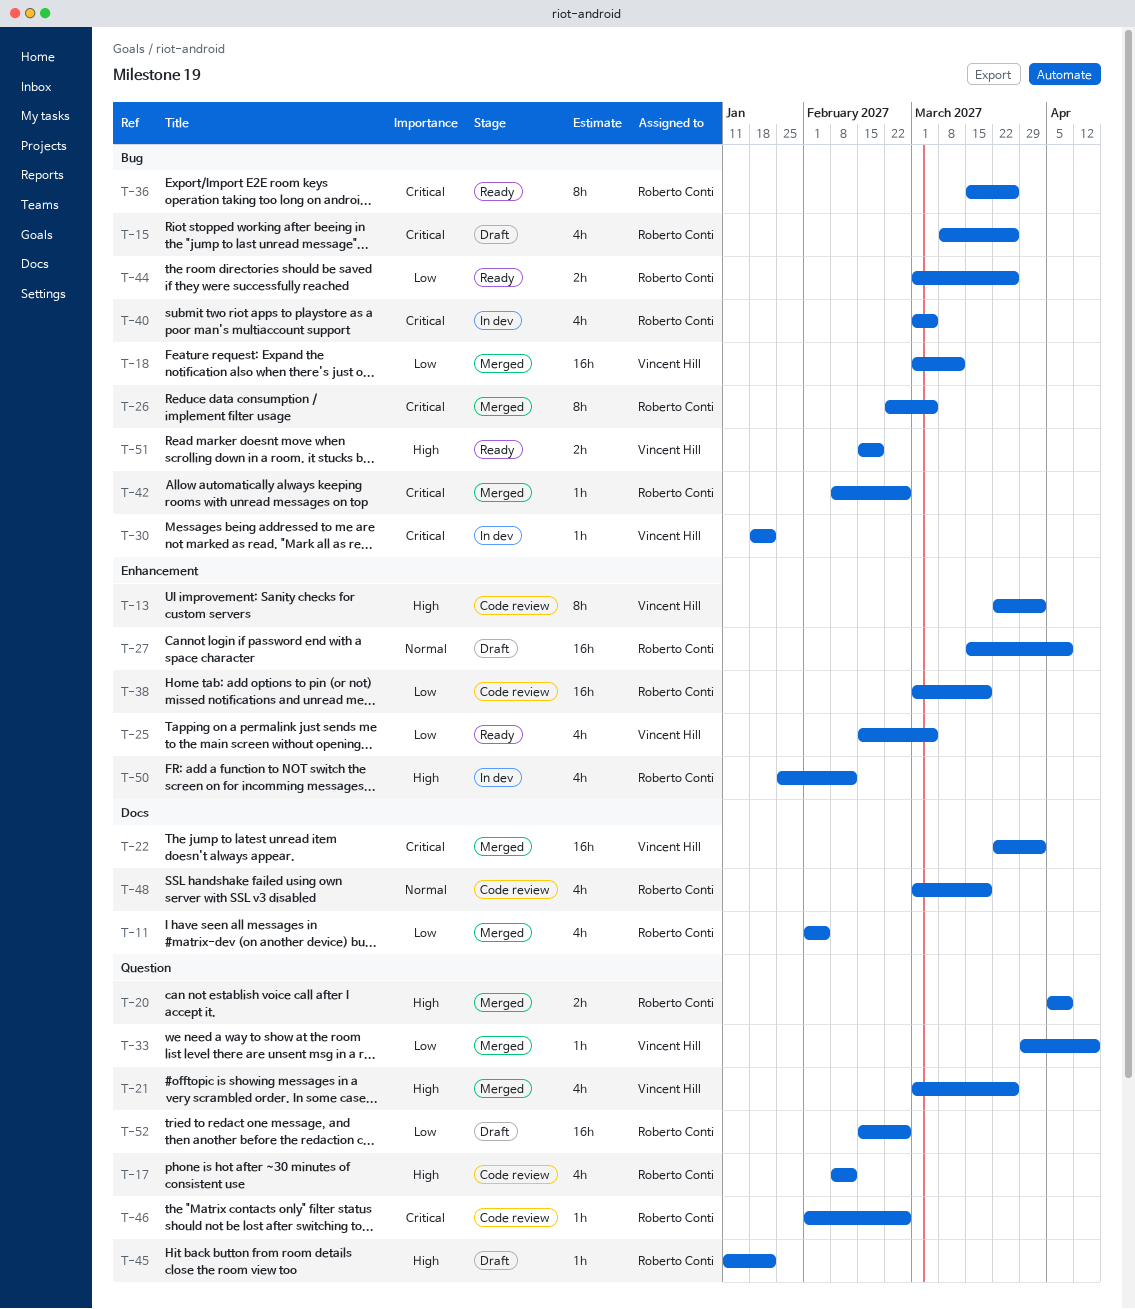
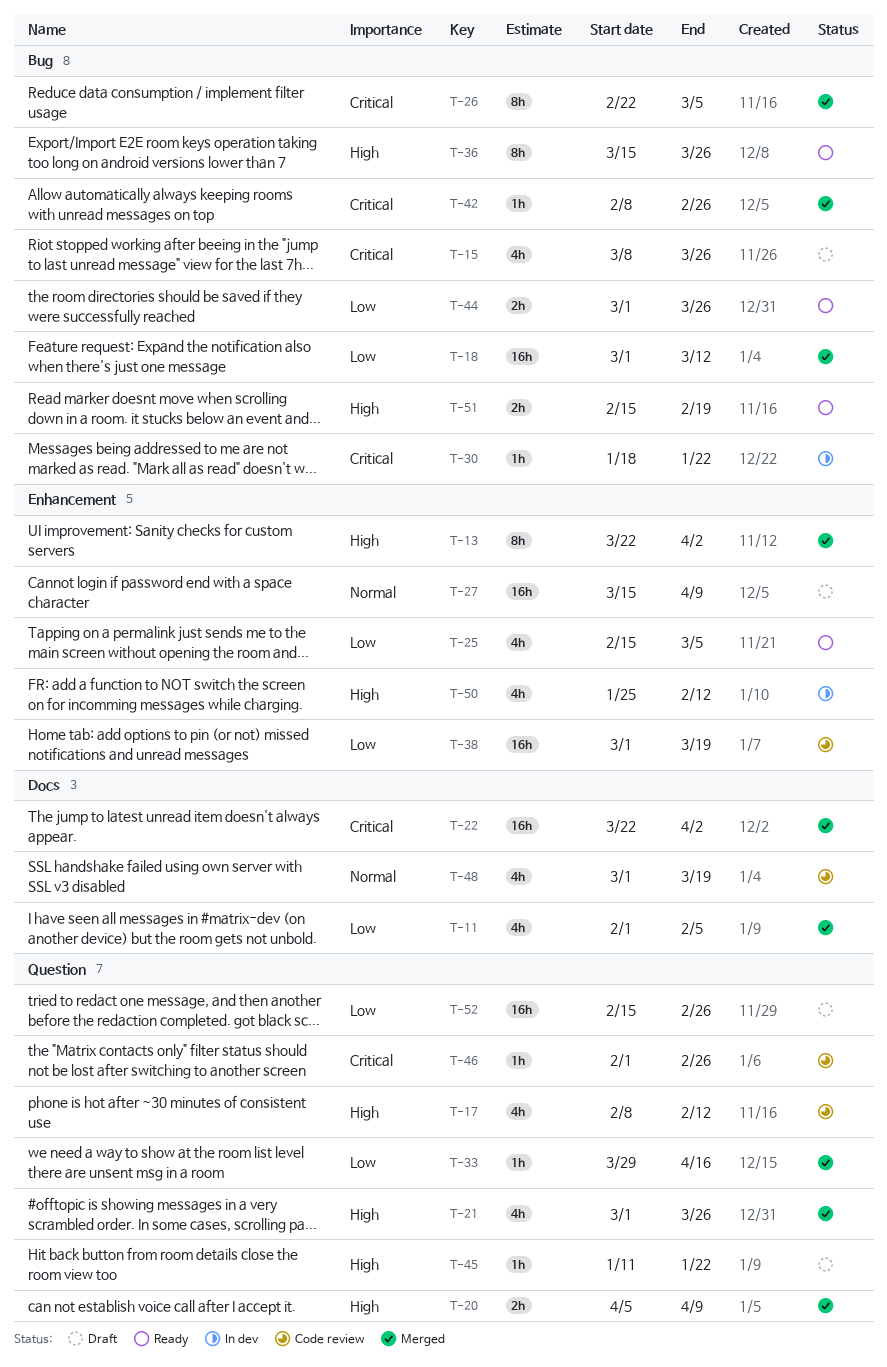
T-13, status: Code review -> Merged
T-36, priority: Critical -> High
T-40: present -> none

